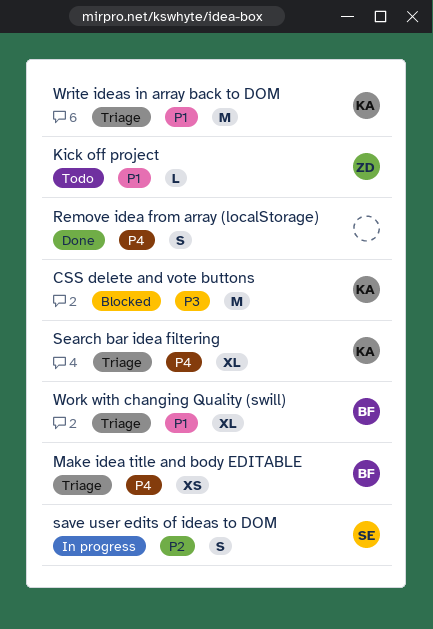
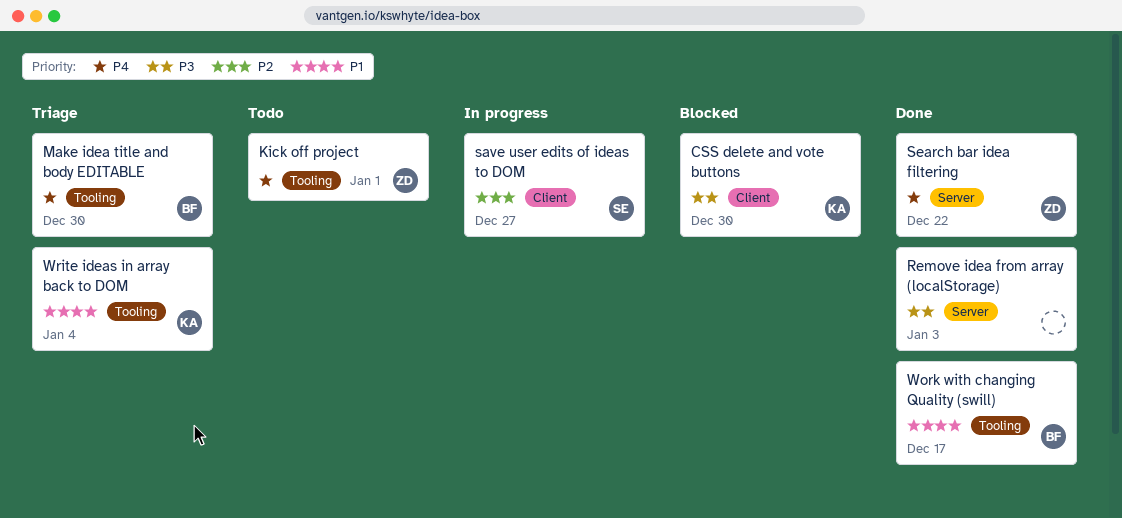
Kick off project, priority: P1 -> P4
Remove idea from array (localStorage), priority: P4 -> P3
Search bar idea filtering, status: Triage -> Done
Search bar idea filtering, owner: KA -> ZD
Work with changing Quality (swill), status: Triage -> Done

